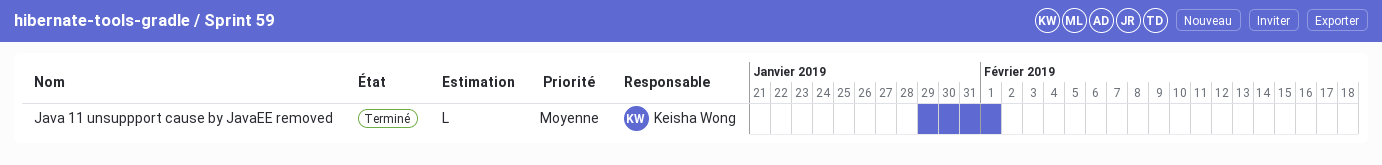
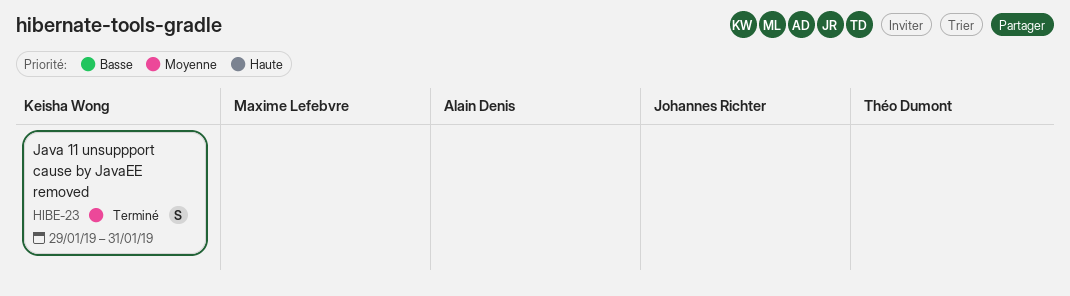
Java 11 unsuppport cause by JavaEE removed, estimate: L -> S
Java 11 unsuppport cause by JavaEE removed, due: Feb 1 -> Jan 31

